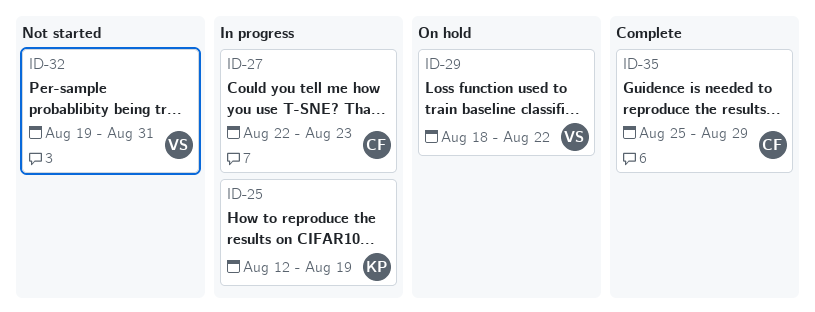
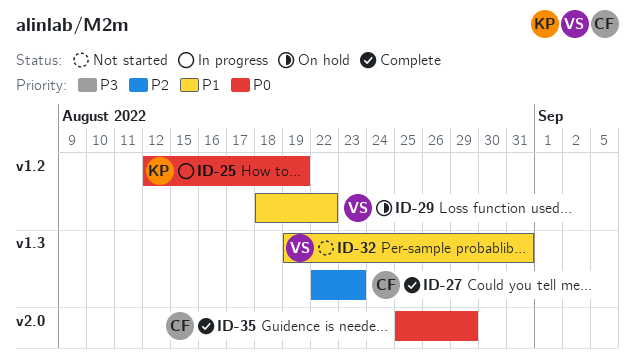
ID-27, status: In progress -> Complete

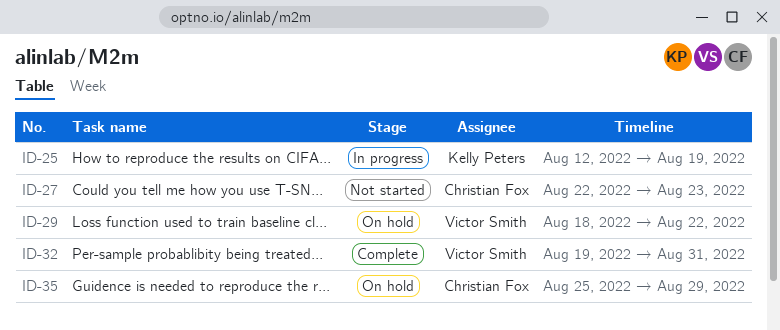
ID-27, status: Complete -> Not started
ID-32, status: Not started -> Complete
ID-35, status: Complete -> On hold

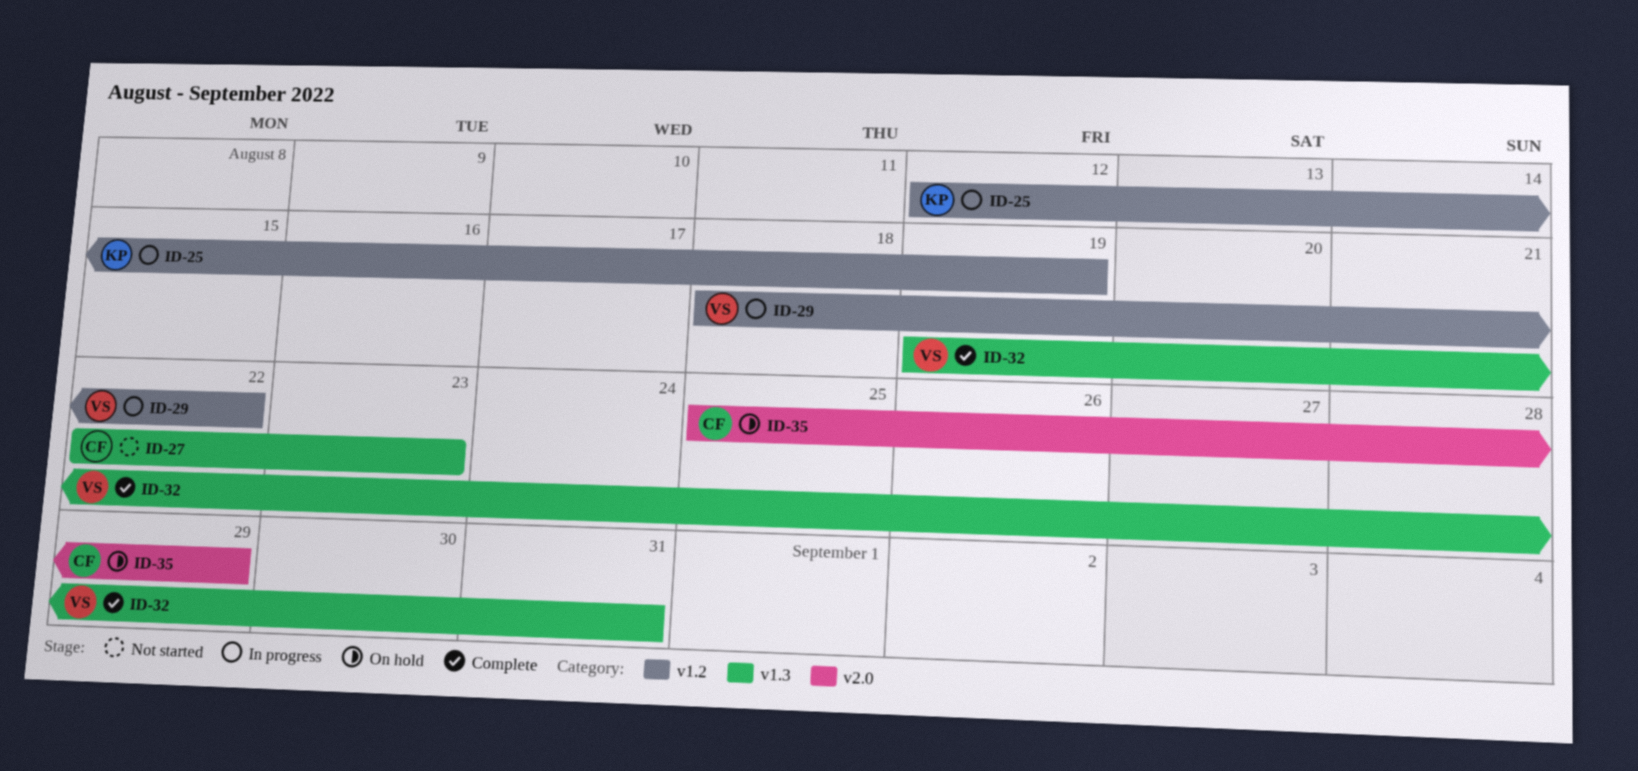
ID-29, status: On hold -> In progress

